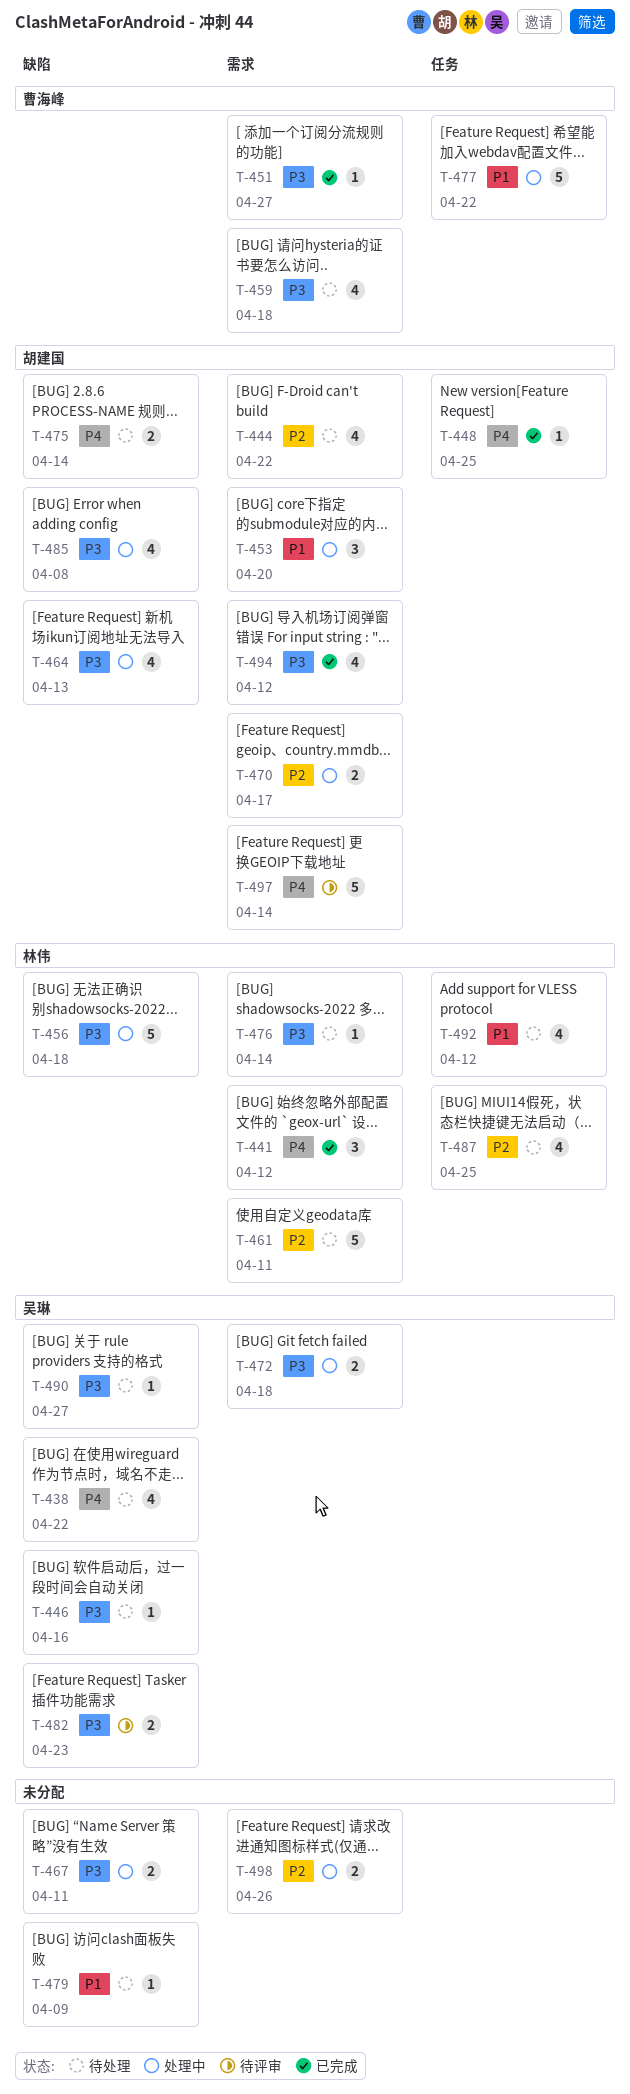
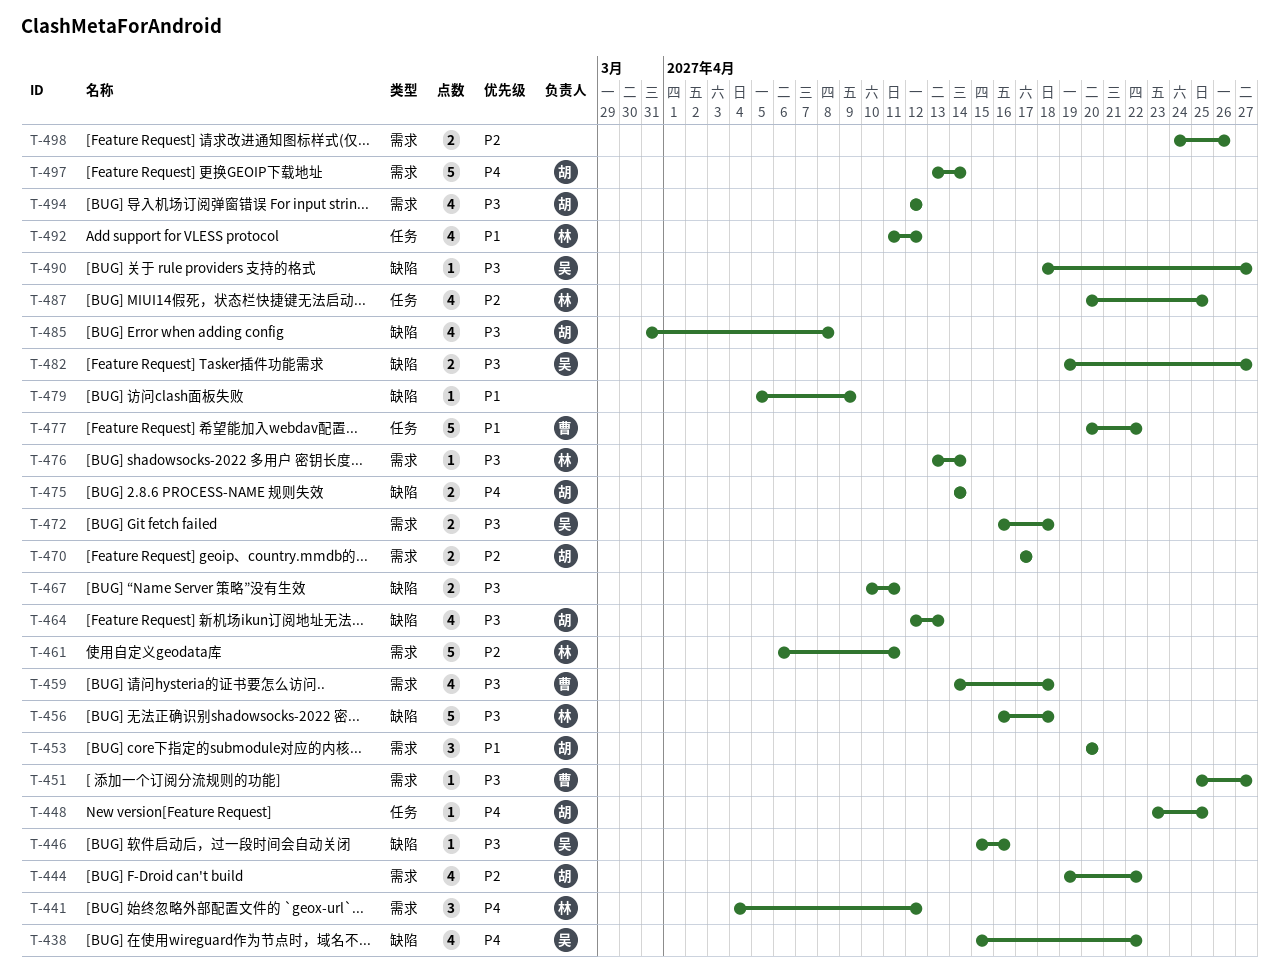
T-482, due: Apr 23 -> Apr 27

